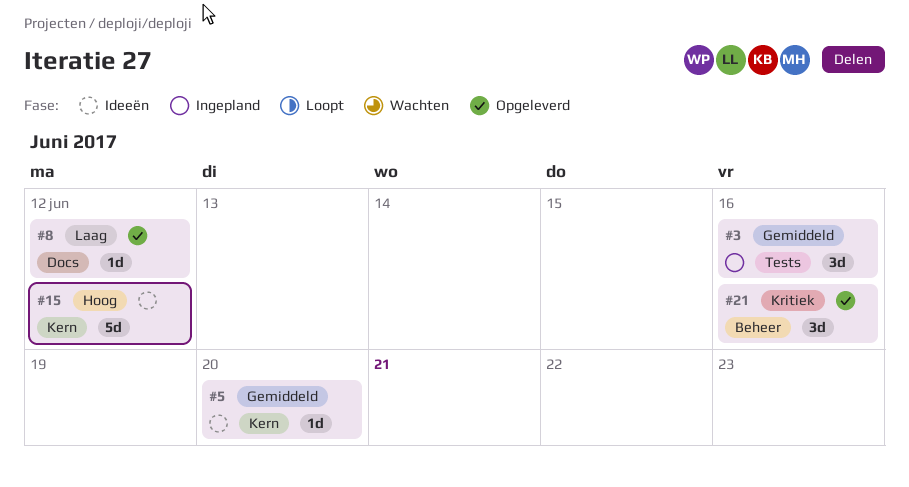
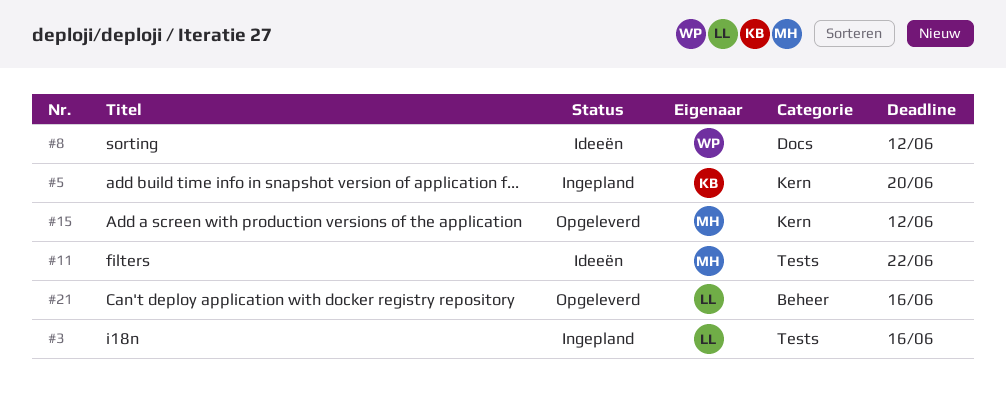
#5, status: Ideeën -> Ingepland
#8, status: Opgeleverd -> Ideeën
#11: none -> present
#15, status: Ideeën -> Opgeleverd

